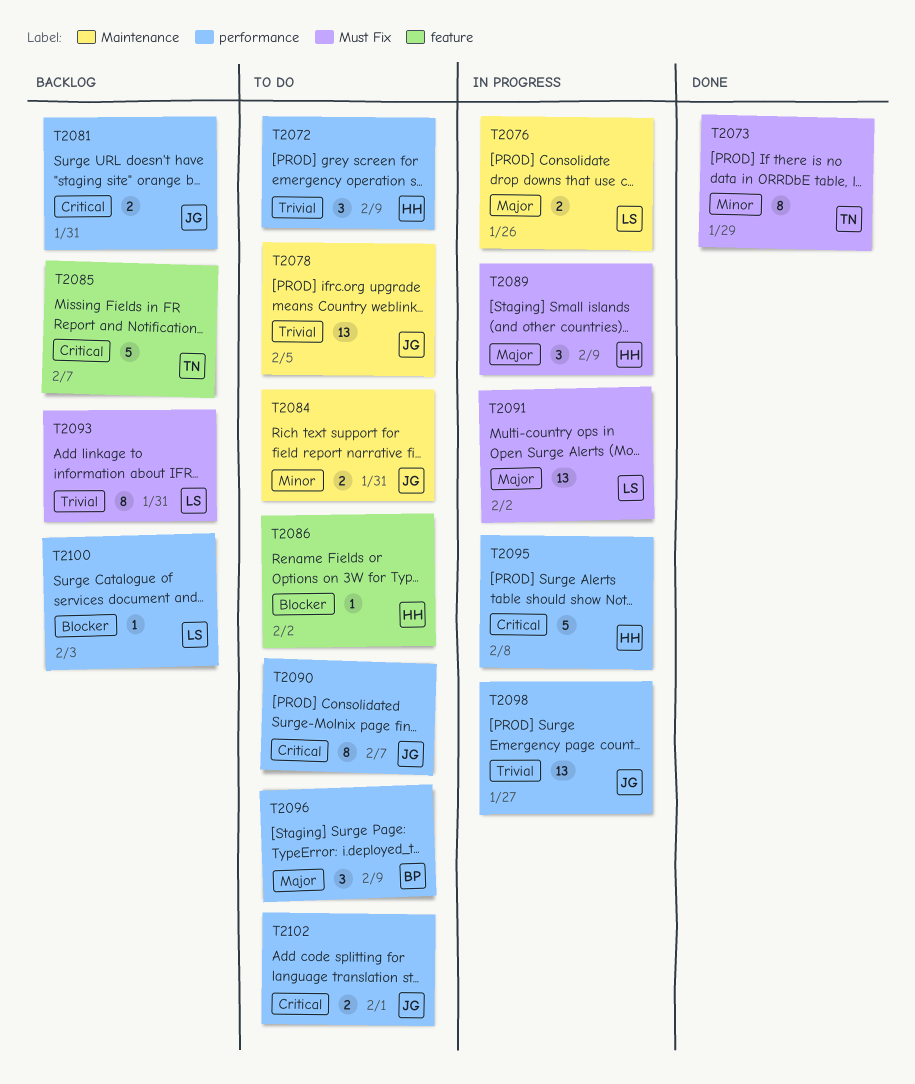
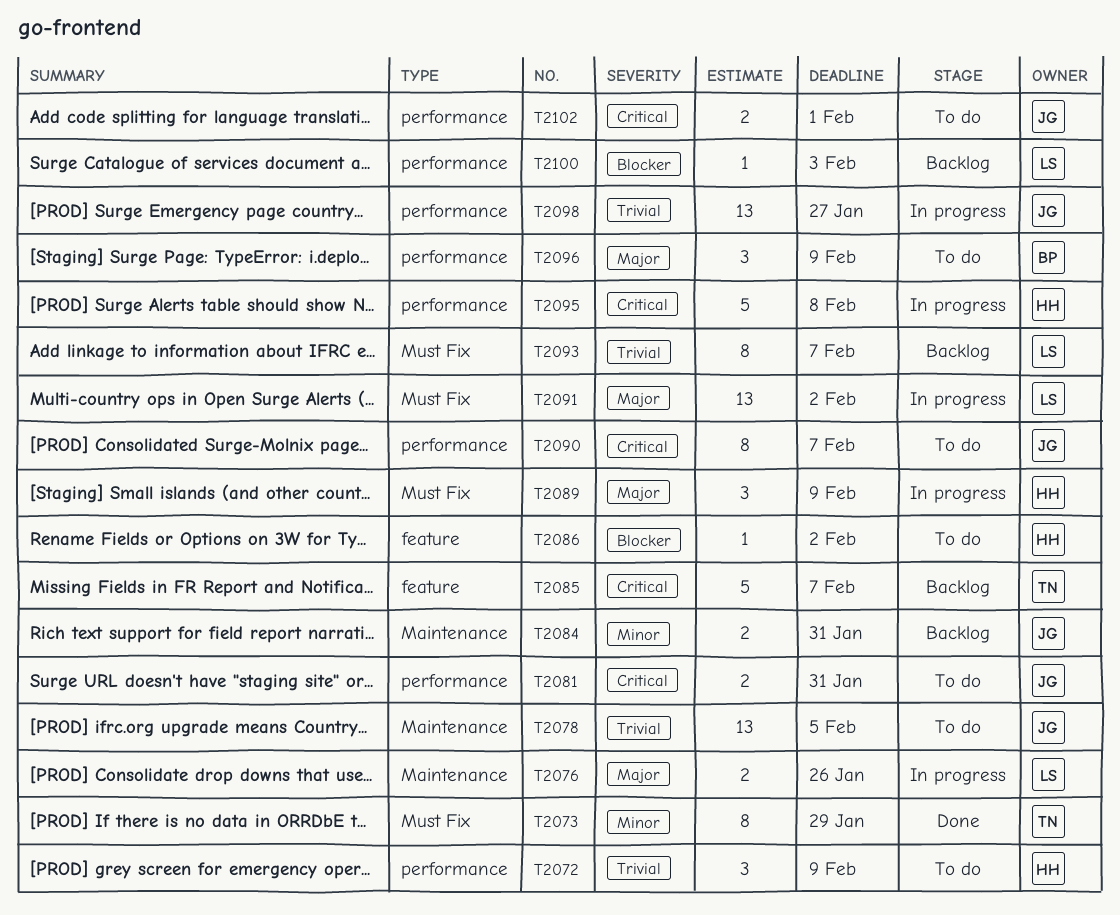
T2081, status: Backlog -> To do
T2084, status: To do -> Backlog
T2093, due: Jan 31 -> Feb 7

